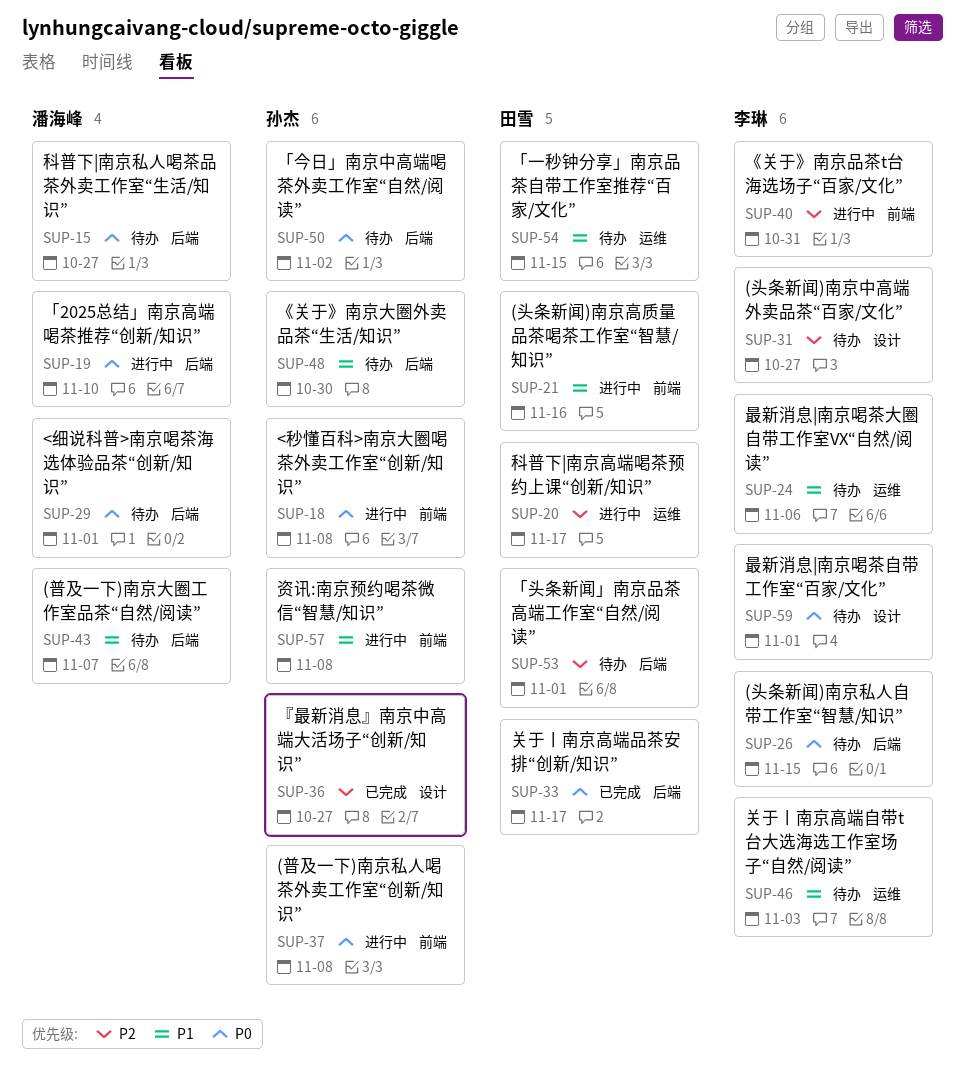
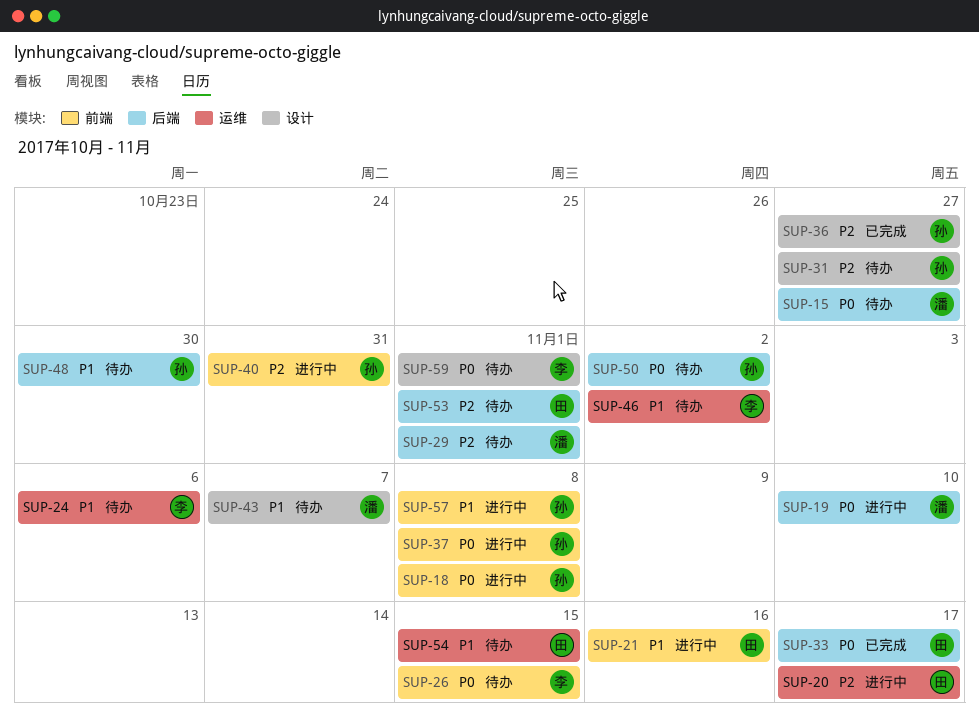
SUP-26, label: 后端 -> 前端
SUP-29, priority: P0 -> P2
SUP-31, owner: 李琳 -> 孙杰
SUP-40, owner: 李琳 -> 孙杰
SUP-43, label: 后端 -> 设计
SUP-46, due: Nov 3 -> Nov 2

